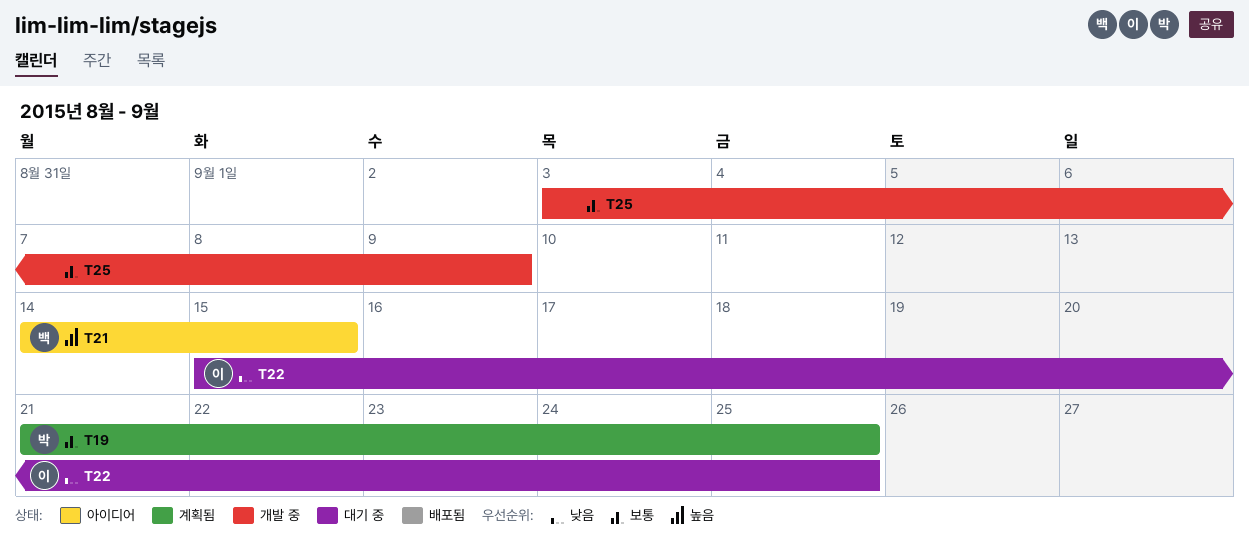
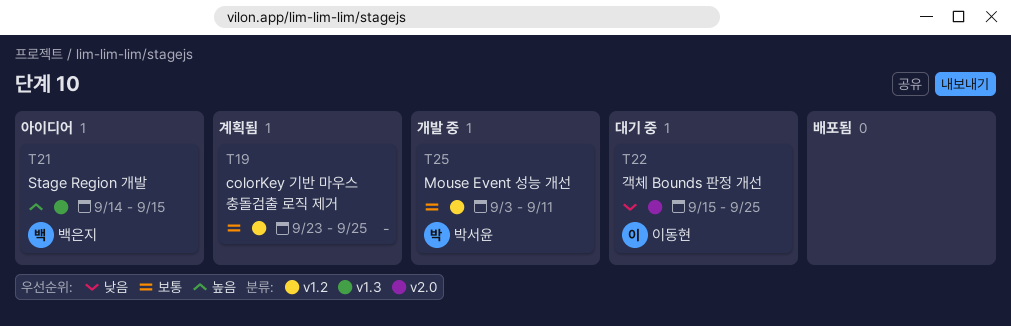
T19, owner: 박서윤 -> none
T19, start: Sep 21 -> Sep 23
T25, owner: none -> 박서윤
T25, due: Sep 9 -> Sep 11

